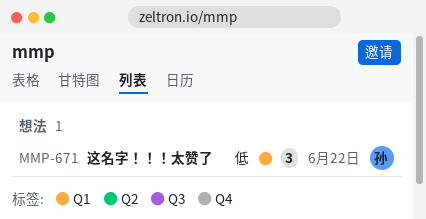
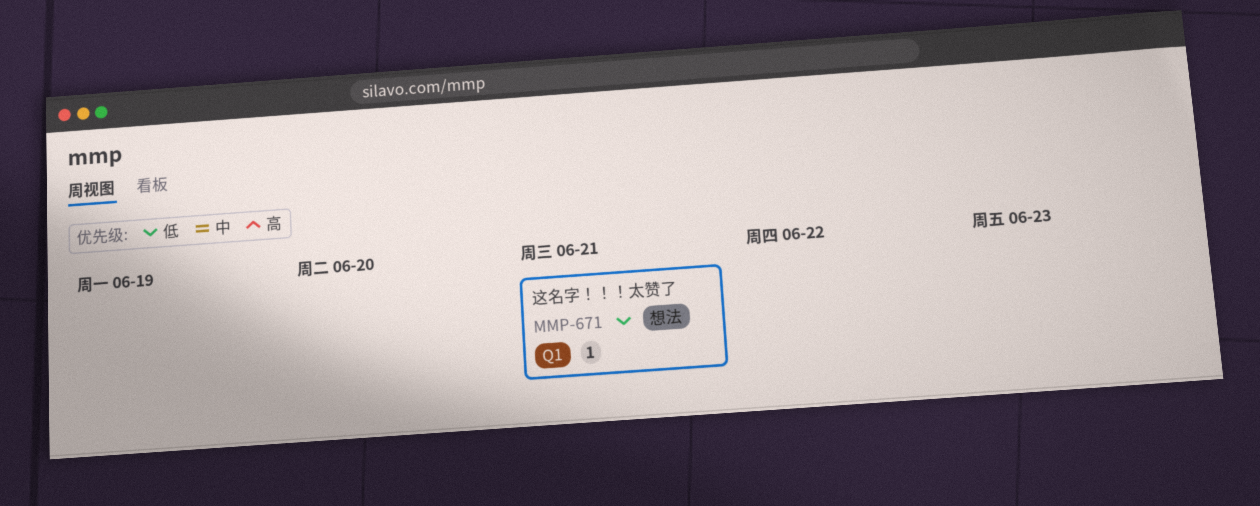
MMP-671, estimate: 3 -> 1
MMP-671, due: Jun 22 -> Jun 21

